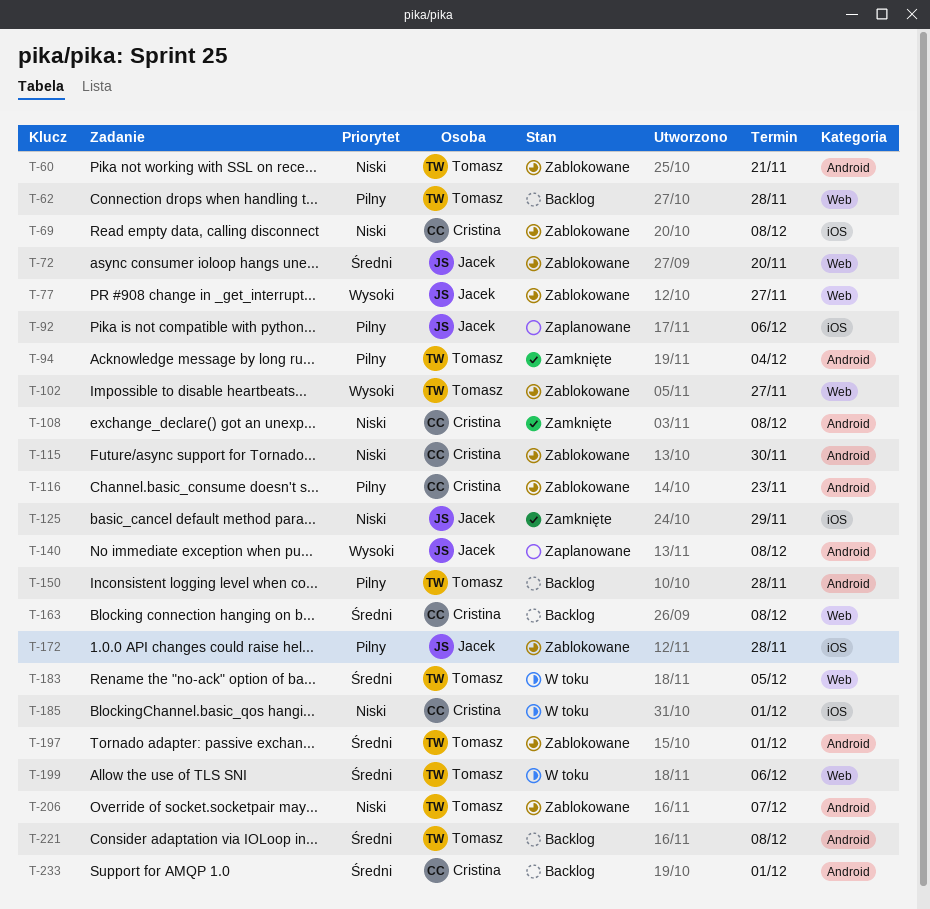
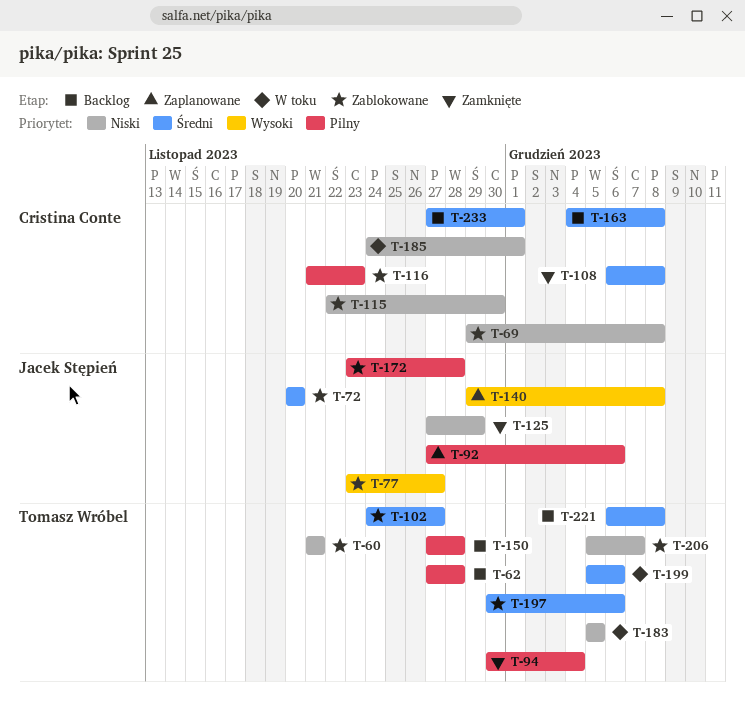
T-102, priority: Wysoki -> Średni
T-108, priority: Niski -> Średni
T-183, priority: Średni -> Niski
T-197, due: Dec 1 -> Dec 6

